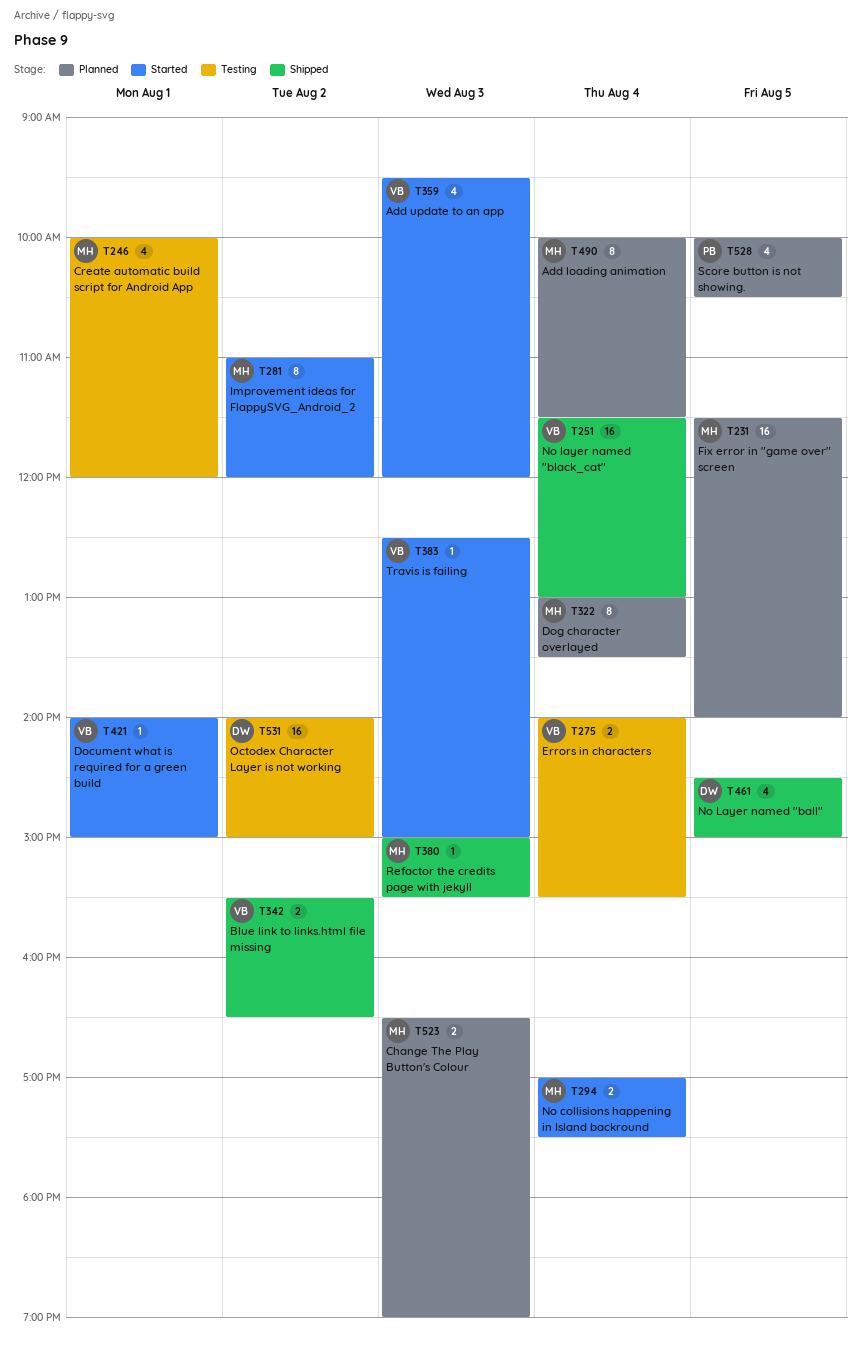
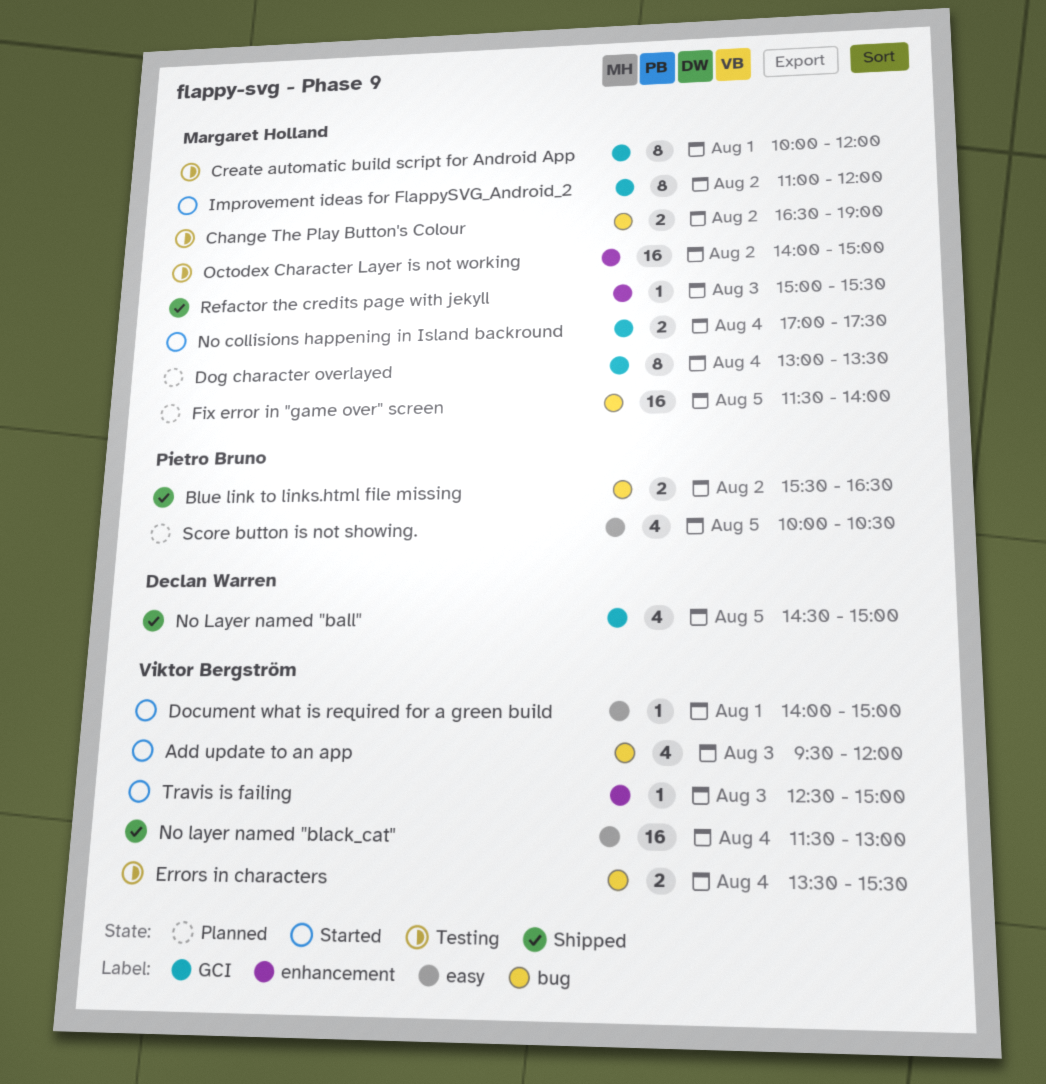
Add loading animation: present -> none
Blue link to links.html file missing, owner: Viktor Bergström -> Pietro Bruno
Change The Play Button's Colour, status: Planned -> Testing
Change The Play Button's Colour, day: Aug 3 -> Aug 2
Create automatic build script for Android App, estimate: 4 -> 8
Errors in characters, begins: 14:00 -> 13:30
Octodex Character Layer is not working, owner: Declan Warren -> Margaret Holland

